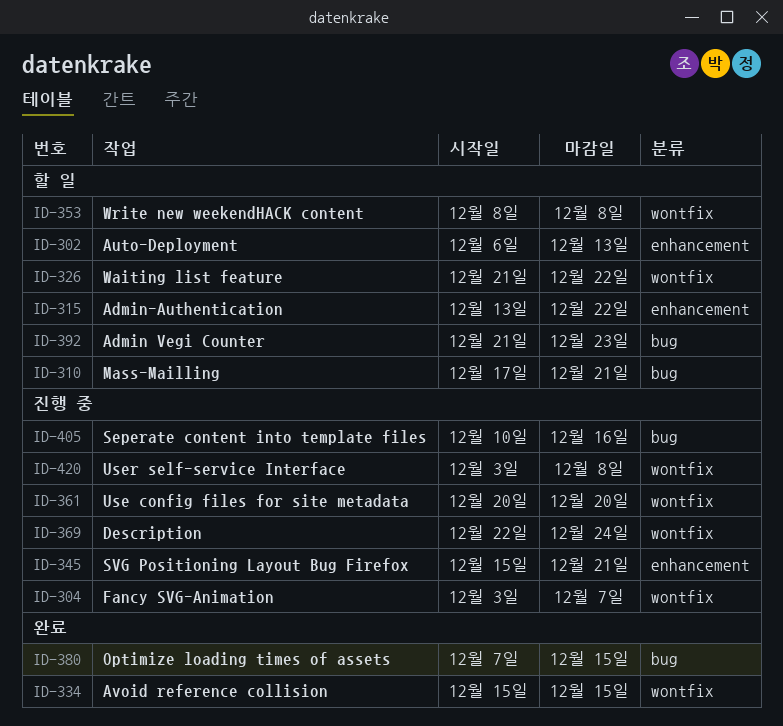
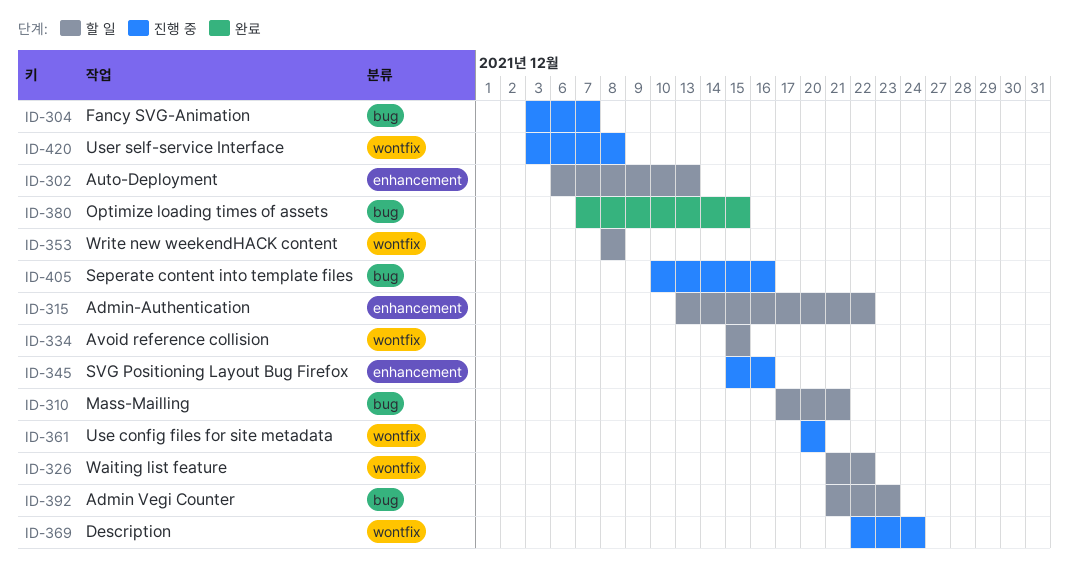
ID-304, label: wontfix -> bug
ID-334, status: 완료 -> 할 일
ID-345, due: Dec 21 -> Dec 16

